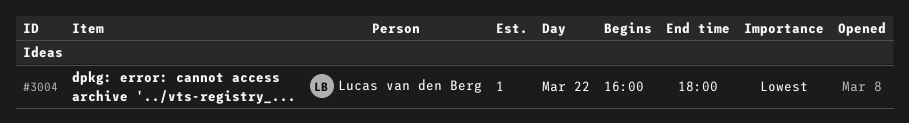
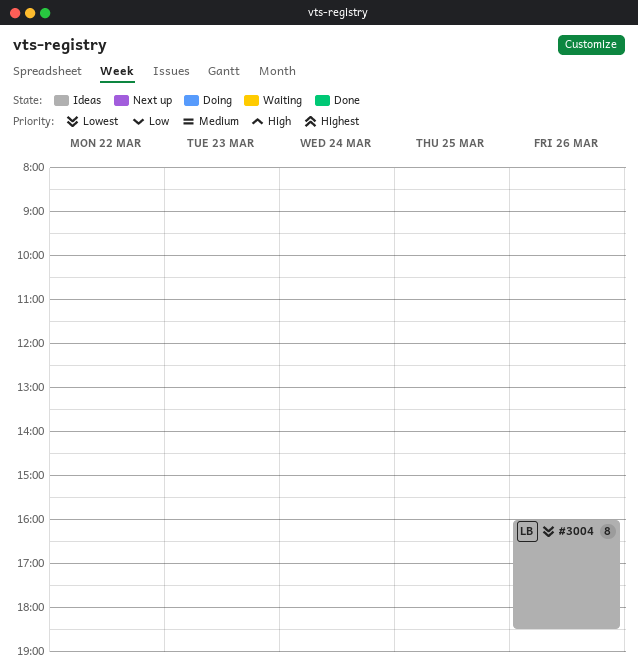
#3004, estimate: 1 -> 8
#3004, day: Mar 22 -> Mar 26
#3004, ends: 18:00 -> 18:30

